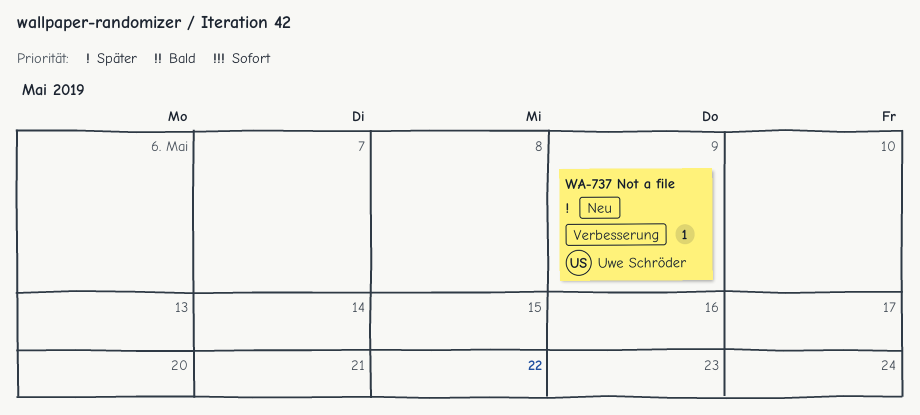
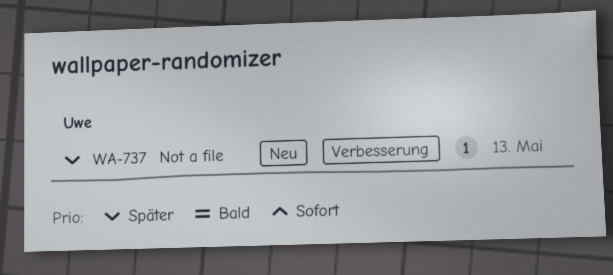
WA-737, due: May 9 -> May 13

